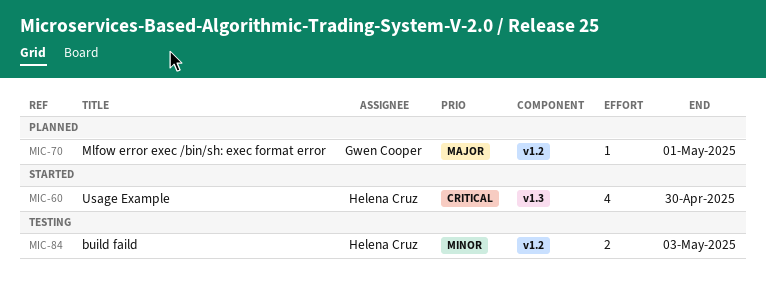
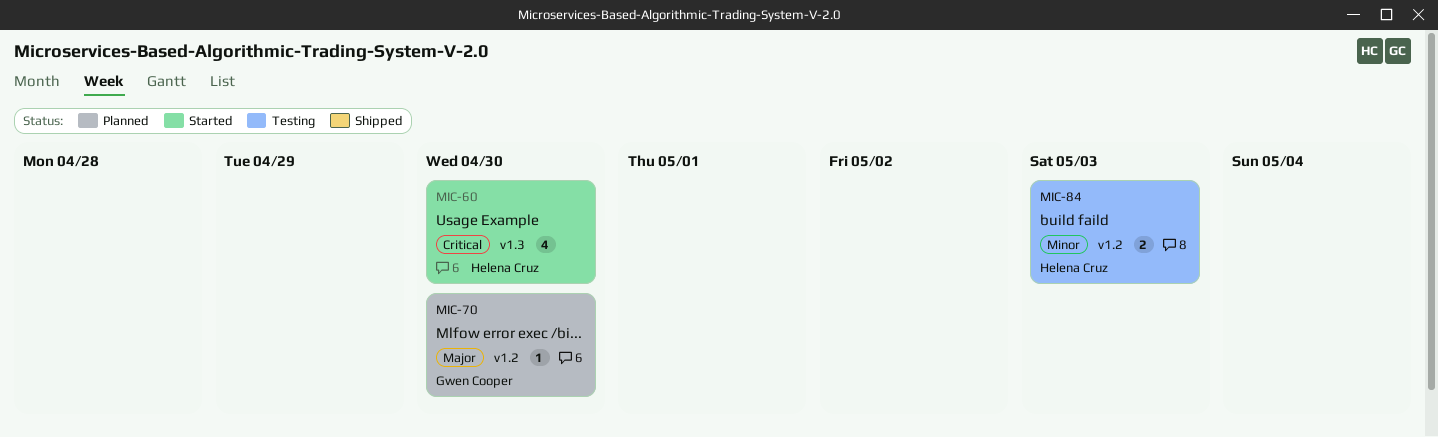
MIC-70, due: May 1 -> Apr 30

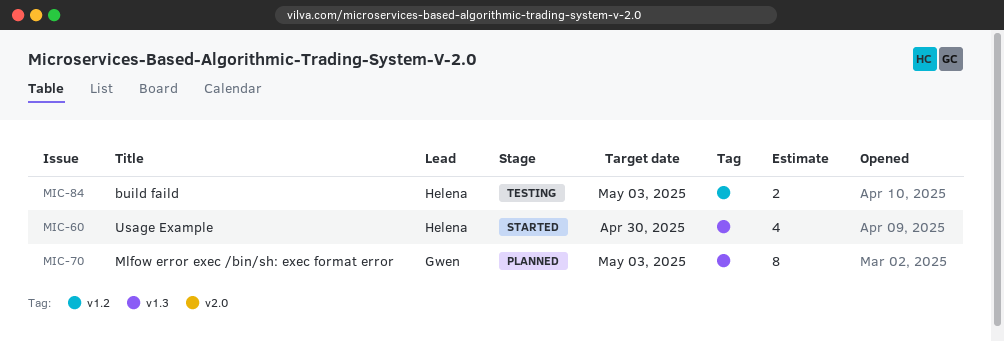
MIC-70, label: v1.2 -> v1.3
MIC-70, estimate: 1 -> 8
MIC-70, due: Apr 30 -> May 3

